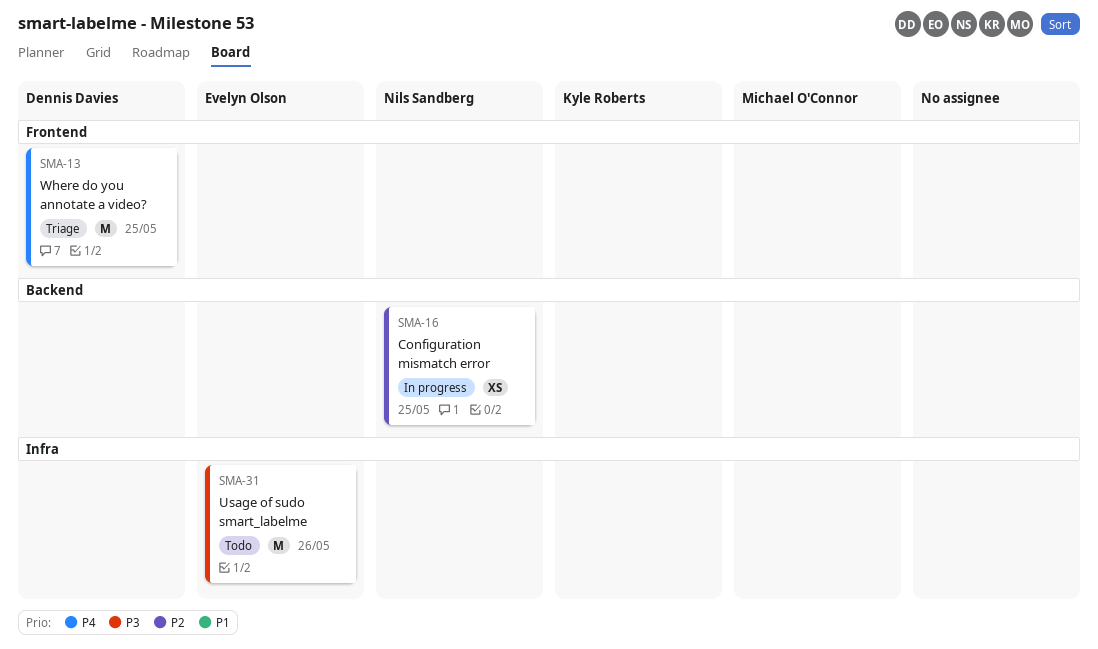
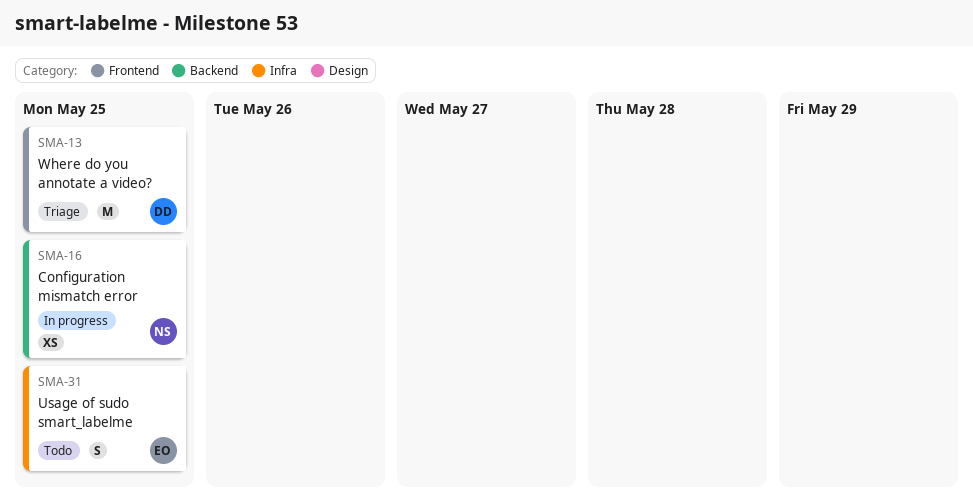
SMA-31, estimate: M -> S
SMA-31, due: May 26 -> May 25

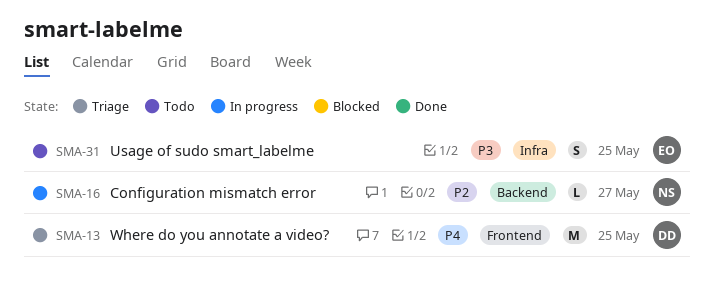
SMA-16, estimate: XS -> L
SMA-16, due: May 25 -> May 27

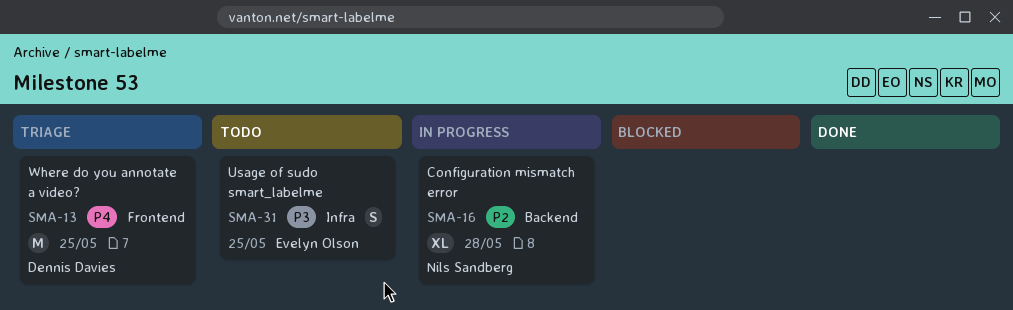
SMA-16, estimate: L -> XL
SMA-16, due: May 27 -> May 28

